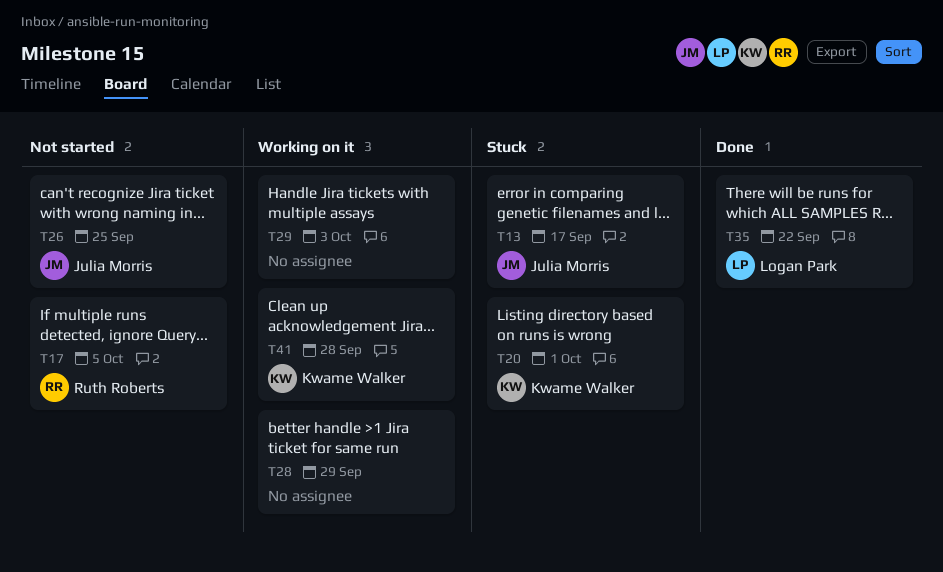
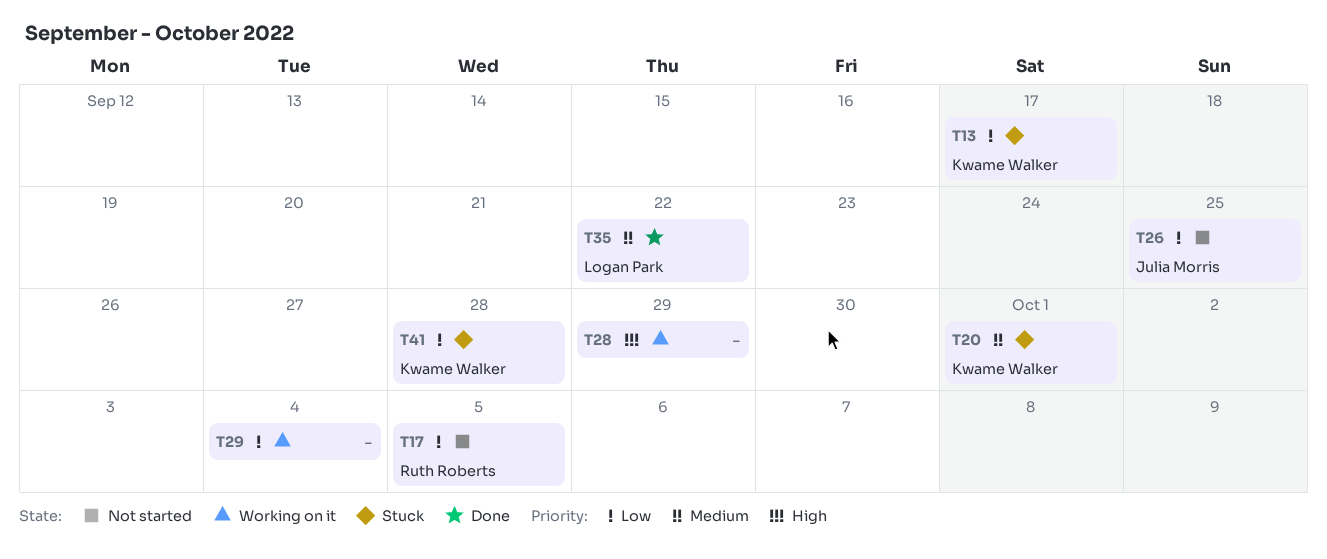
T13, owner: Julia Morris -> Kwame Walker
T29, due: Oct 3 -> Oct 4
T41, status: Working on it -> Stuck

